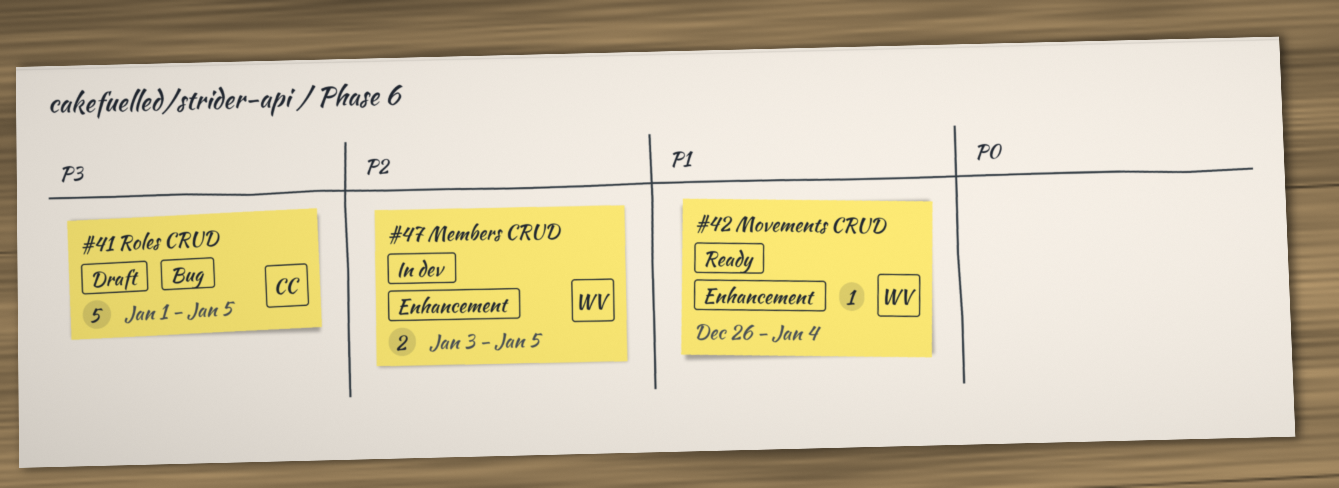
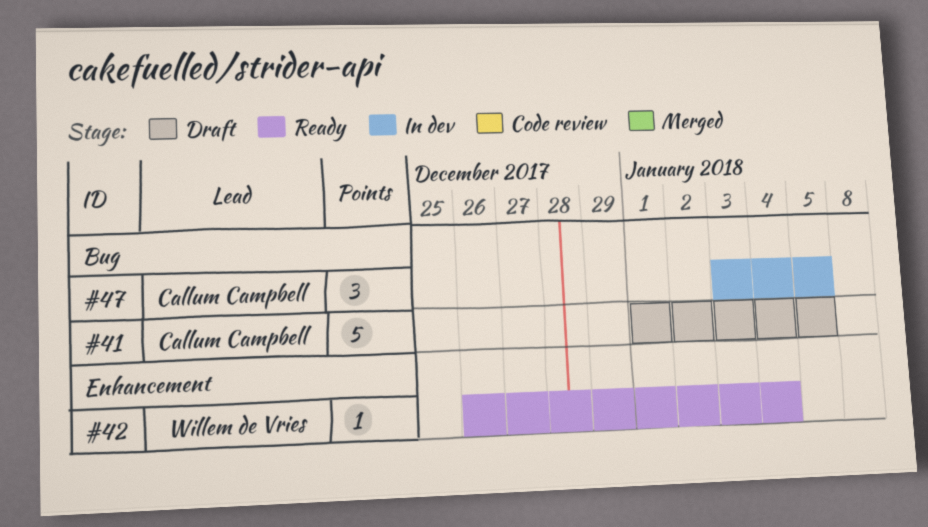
#47, owner: Willem de Vries -> Callum Campbell
#47, label: Enhancement -> Bug
#47, estimate: 2 -> 3

